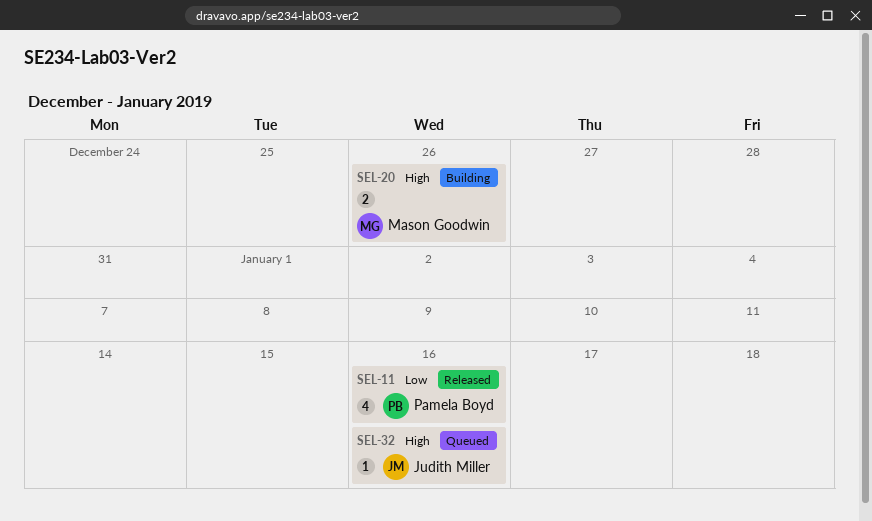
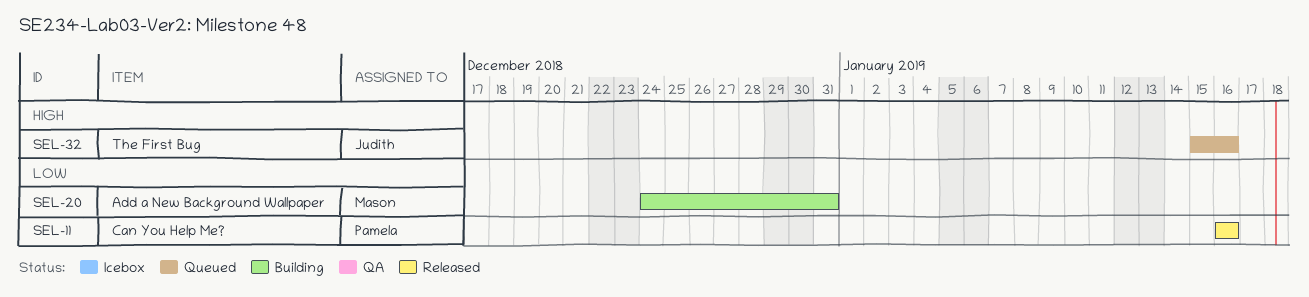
SEL-20, priority: High -> Low
SEL-20, due: Dec 26 -> Dec 31

